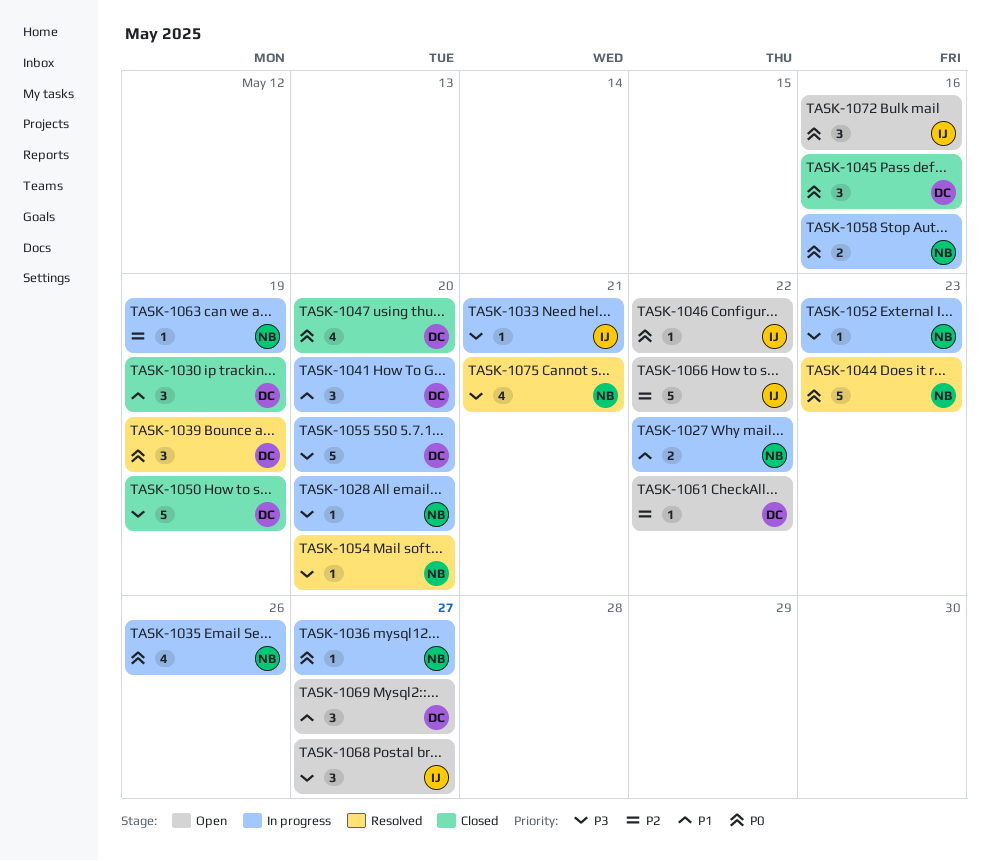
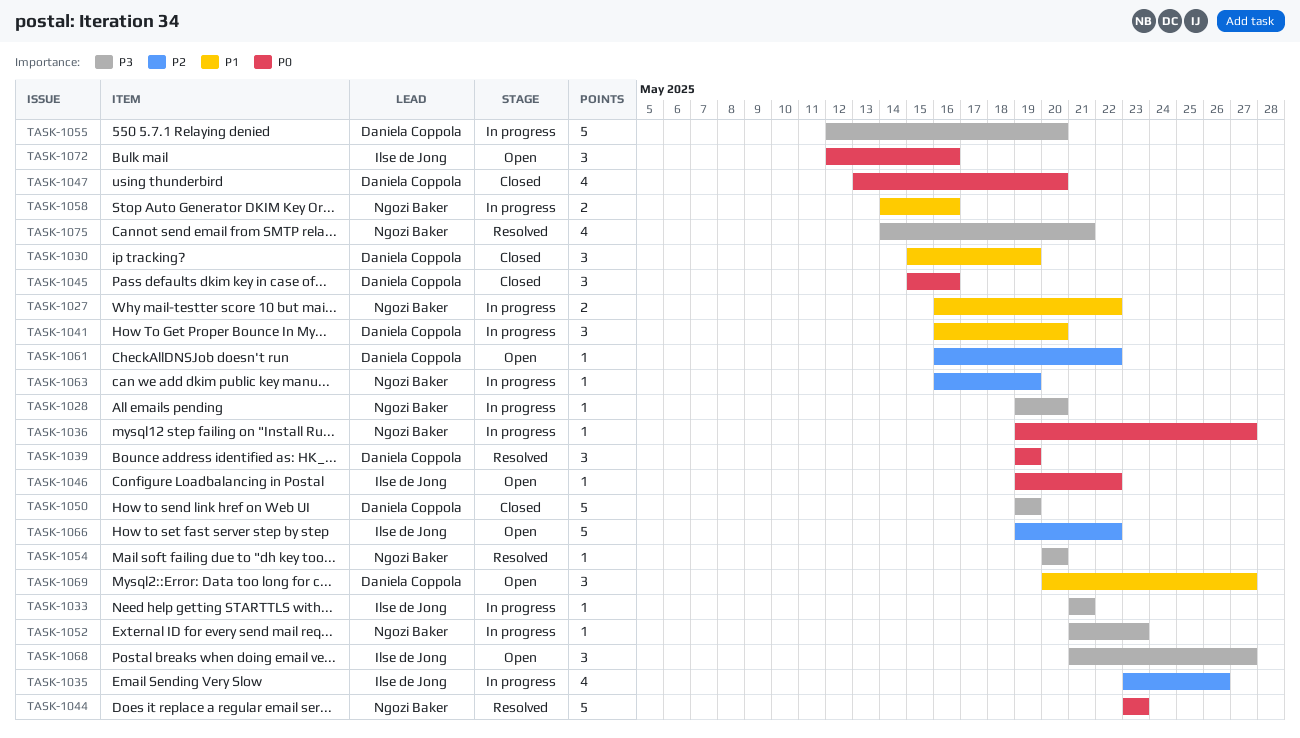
TASK-1035, owner: Ngozi Baker -> Ilse de Jong
TASK-1035, priority: P0 -> P2
TASK-1058, priority: P0 -> P1

